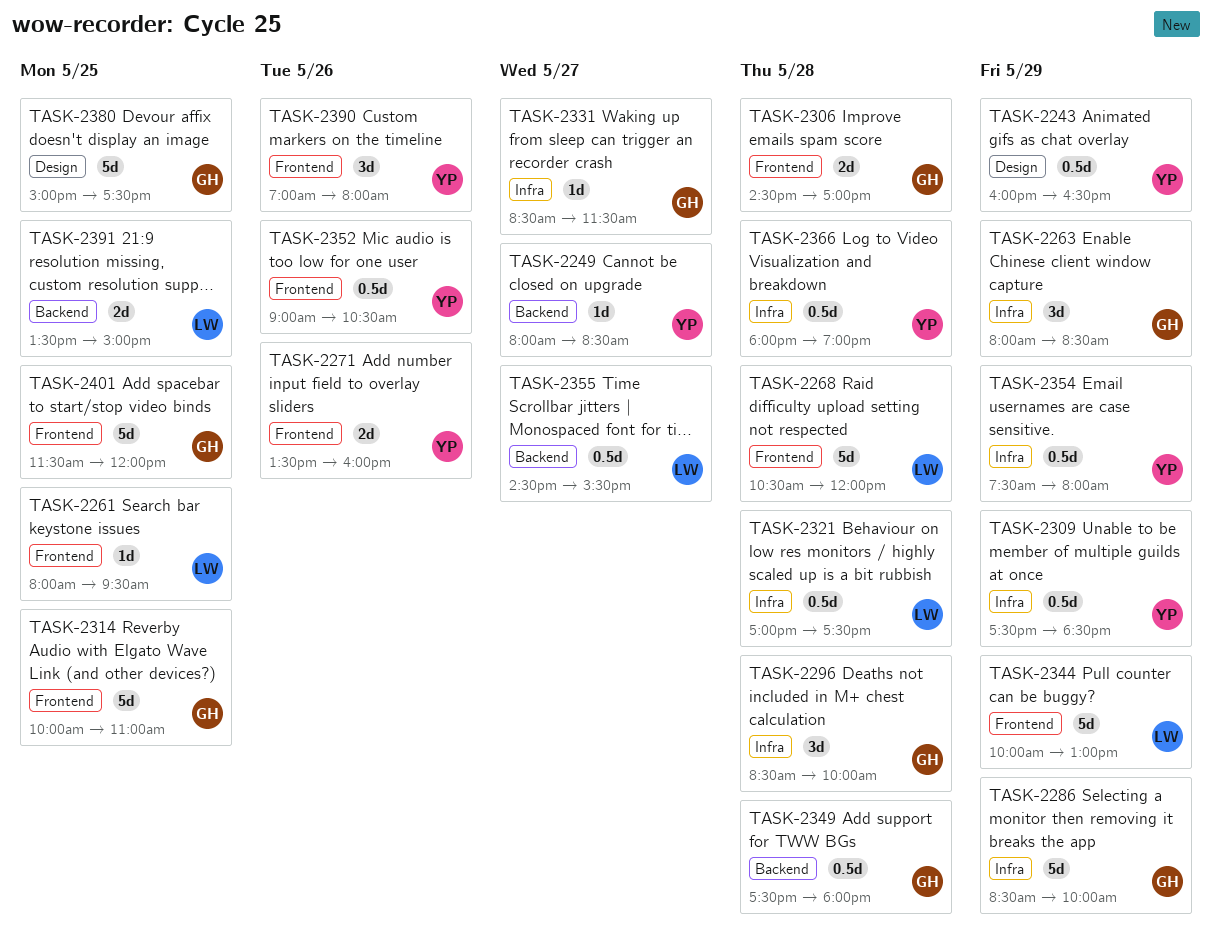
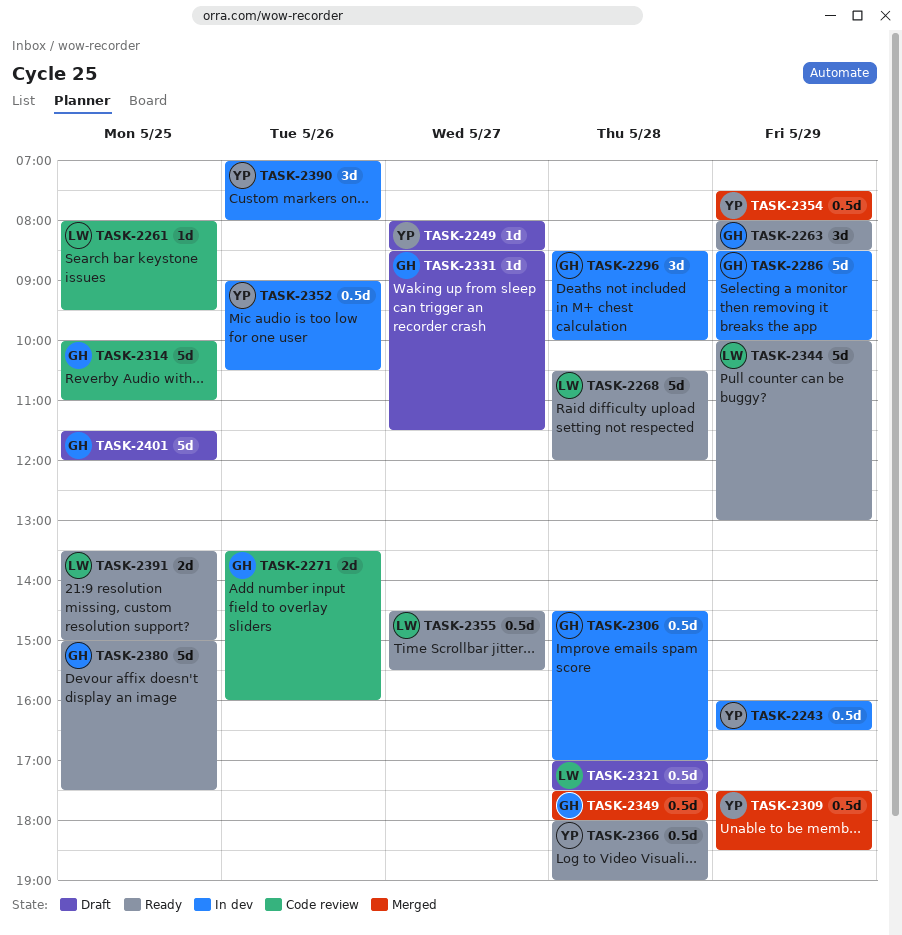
TASK-2271, owner: YP -> GH
TASK-2306, estimate: 2d -> 0.5d

